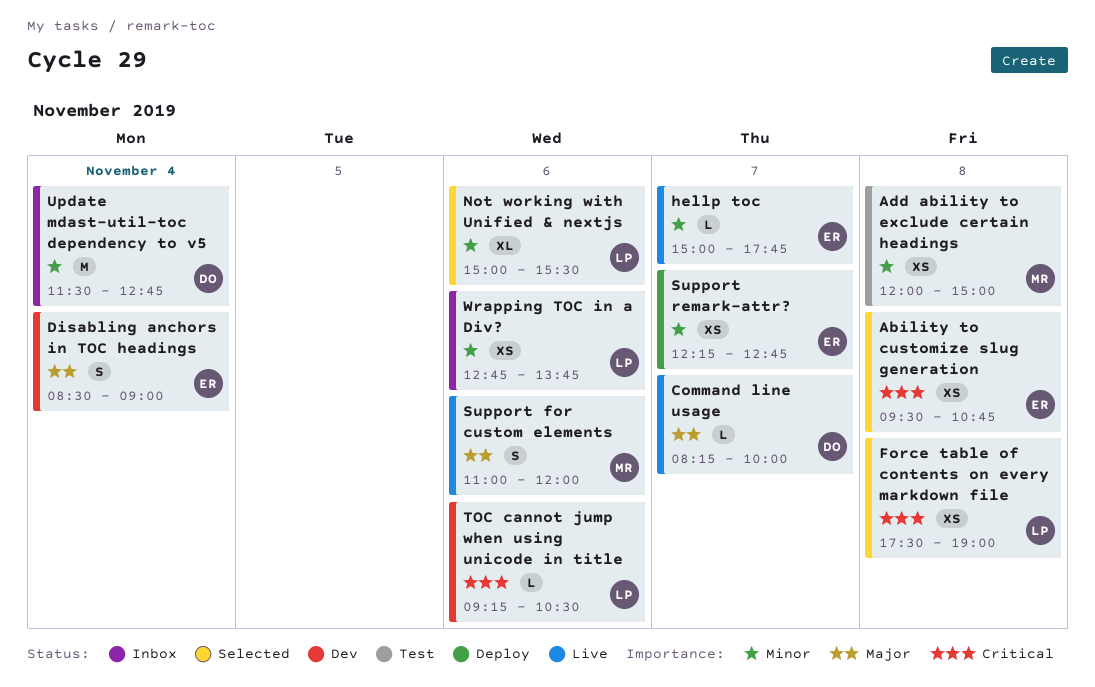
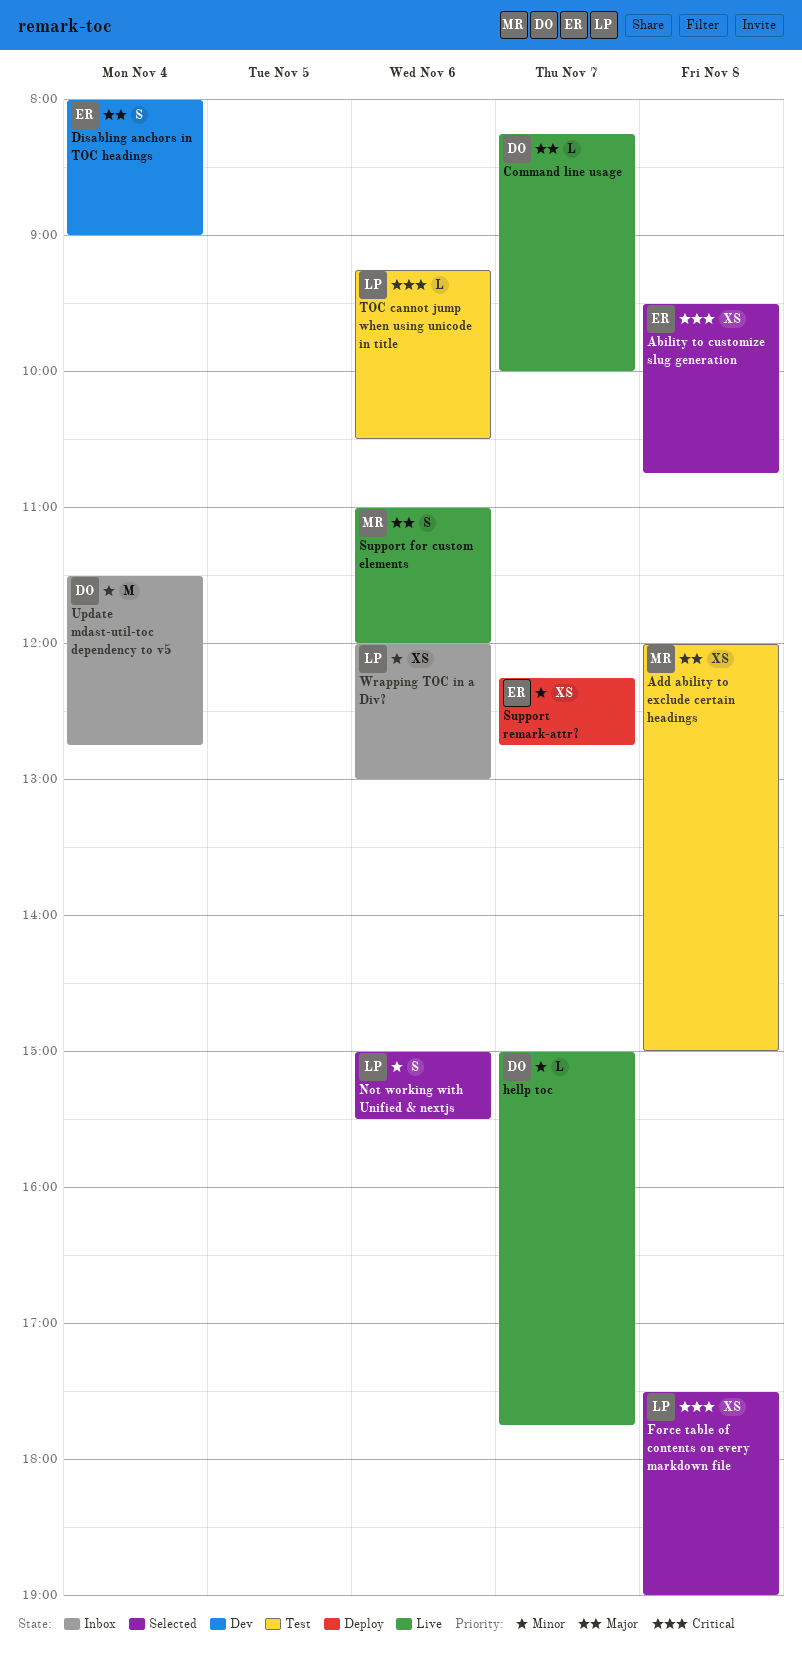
Add ability to exclude certain headings, priority: Minor -> Major
Disabling anchors in TOC headings, begins: 08:30 -> 08:00
hellp toc, owner: ER -> DO
Not working with Unified & nextjs, estimate: XL -> S
TOC cannot jump when using unicode in title, status: Dev -> Test
Wrapping TOC in a Div?, begins: 12:45 -> 12:00
Wrapping TOC in a Div?, ends: 13:45 -> 13:00

